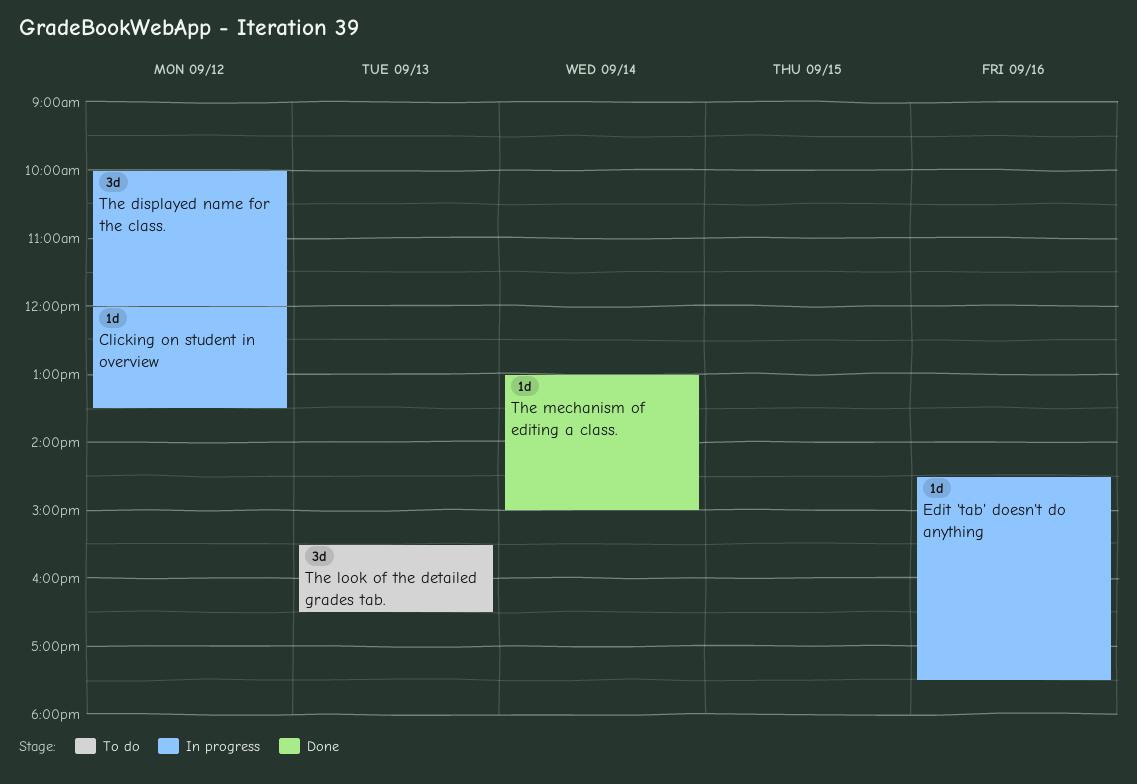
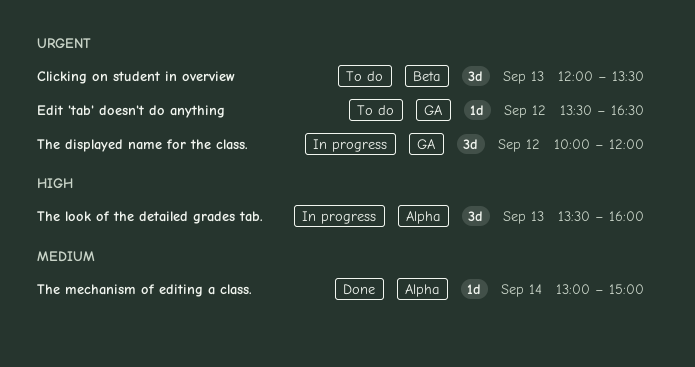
Clicking on student in overview, status: In progress -> To do
Clicking on student in overview, estimate: 1d -> 3d
Clicking on student in overview, day: Sep 12 -> Sep 13
Edit 'tab' doesn't do anything, status: In progress -> To do
Edit 'tab' doesn't do anything, day: Sep 16 -> Sep 12
Edit 'tab' doesn't do anything, begins: 14:30 -> 13:30
Edit 'tab' doesn't do anything, ends: 17:30 -> 16:30
The look of the detailed grades tab., status: To do -> In progress
The look of the detailed grades tab., begins: 15:30 -> 13:30
The look of the detailed grades tab., ends: 16:30 -> 16:00

